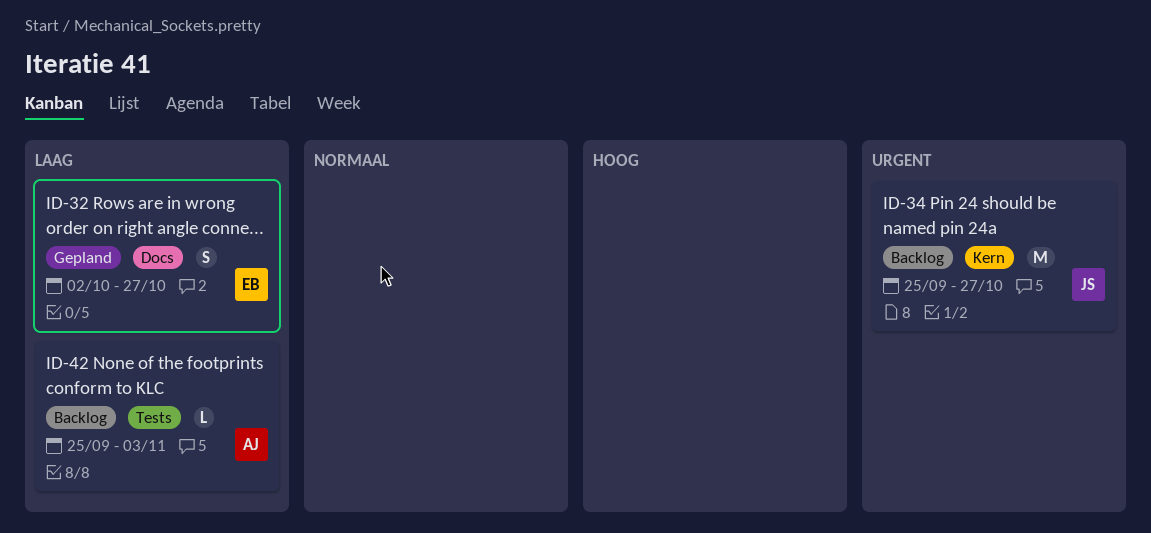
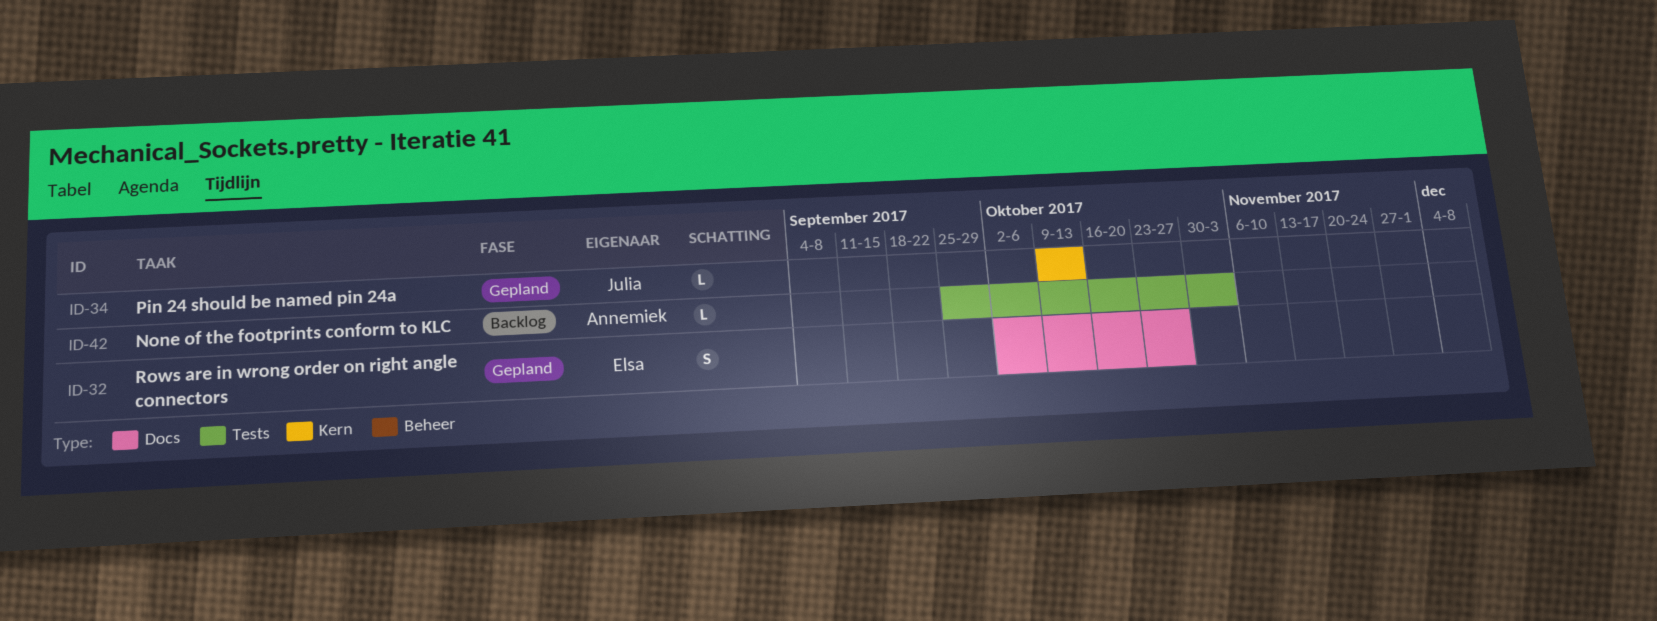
ID-34, status: Backlog -> Gepland
ID-34, estimate: M -> L
ID-34, start: Sep 25 -> Oct 9
ID-34, due: Oct 27 -> Oct 13

